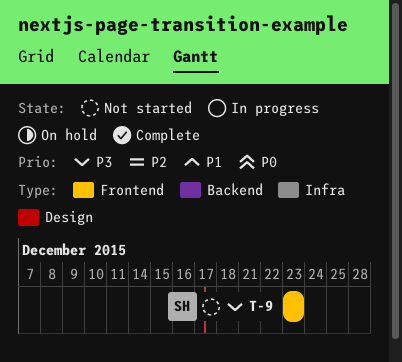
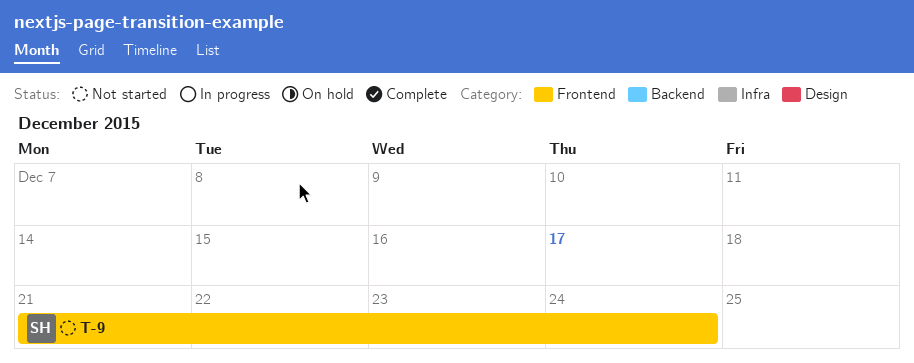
T-9, start: Dec 23 -> Dec 21
T-9, due: Dec 23 -> Dec 24

